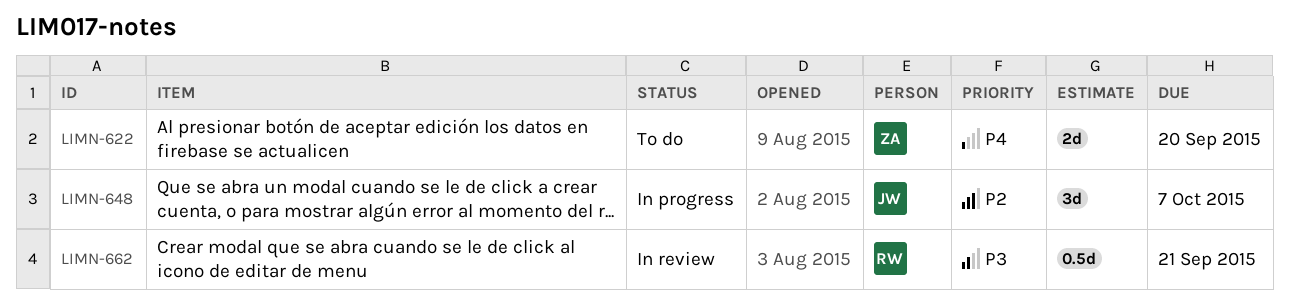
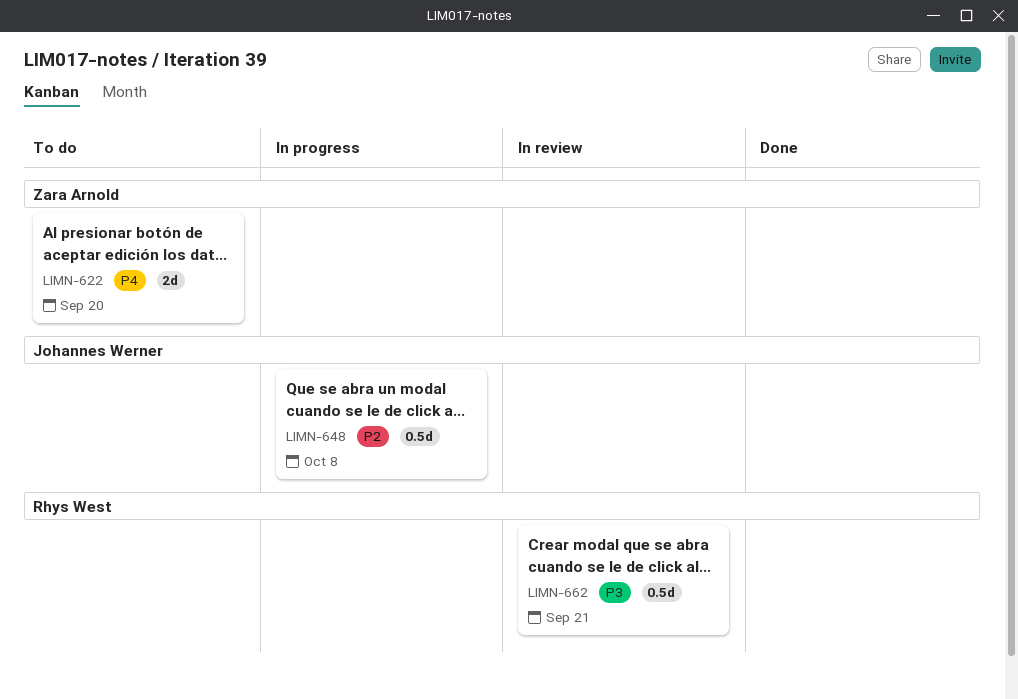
LIMN-648, estimate: 3d -> 0.5d
LIMN-648, due: Oct 7 -> Oct 8

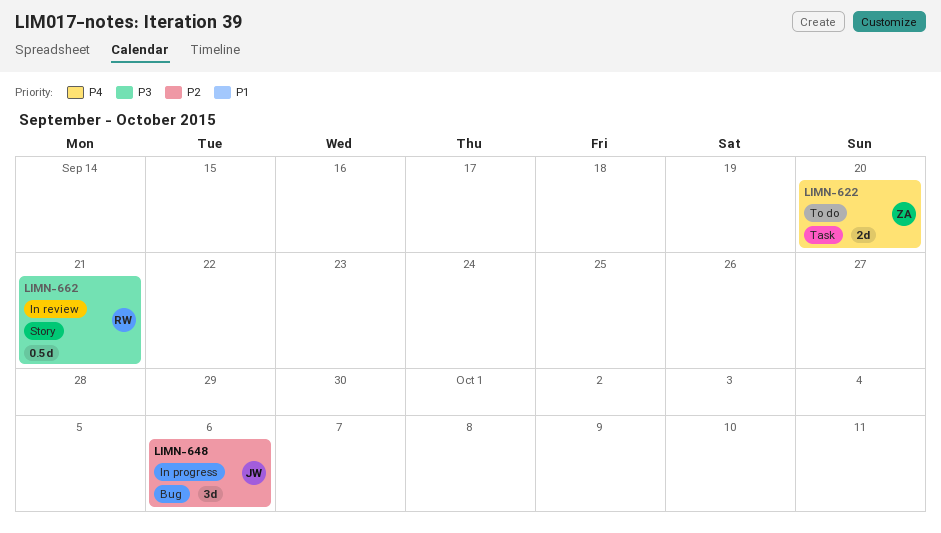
LIMN-648, estimate: 0.5d -> 3d
LIMN-648, due: Oct 8 -> Oct 6

